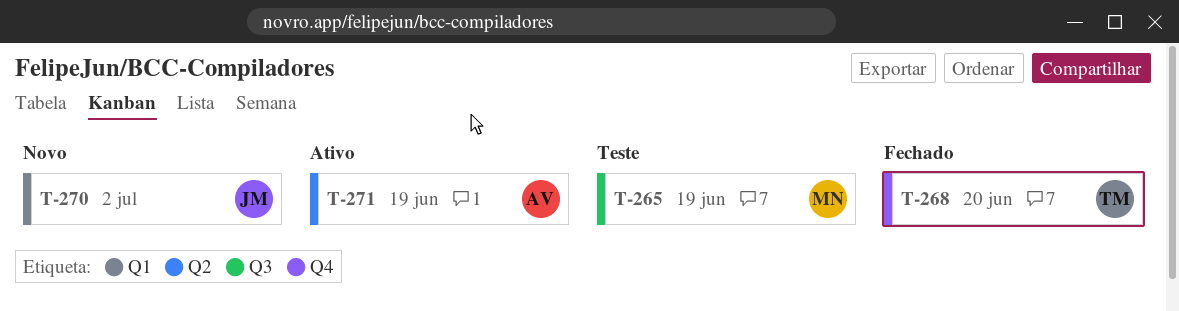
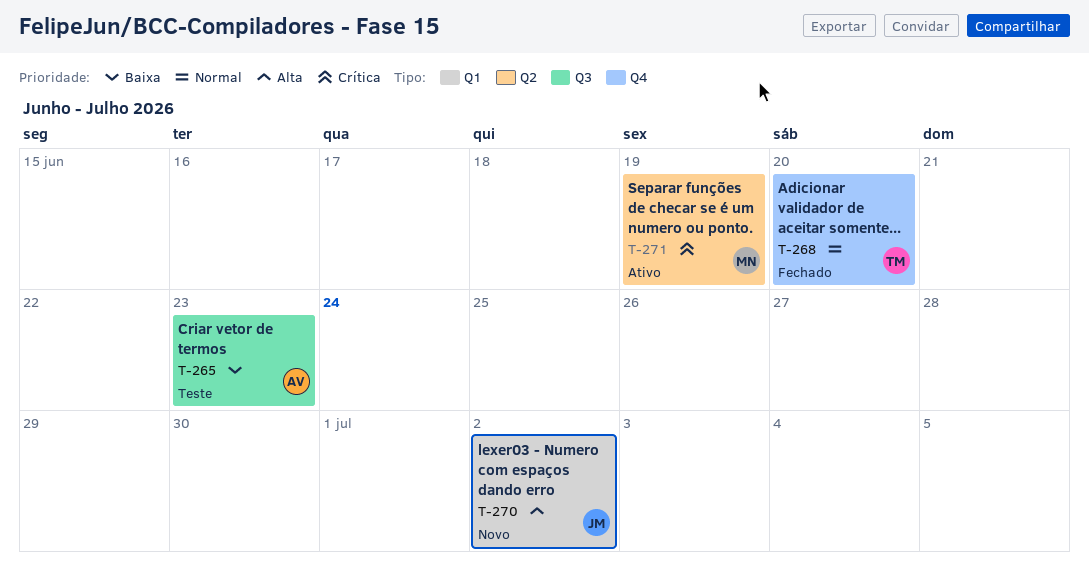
T-265, owner: MN -> AV
T-265, due: Jun 19 -> Jun 23
T-271, owner: AV -> MN

